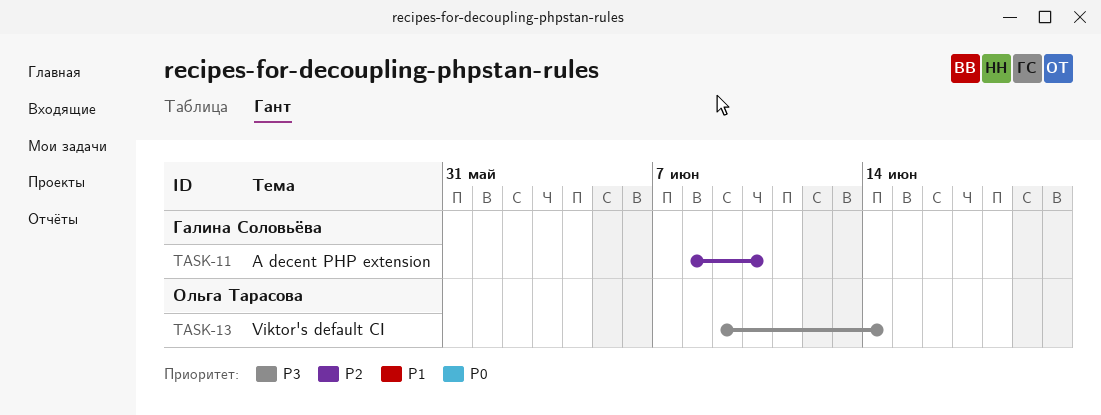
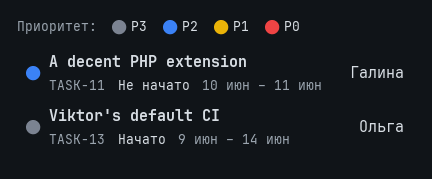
TASK-11, start: Jun 8 -> Jun 10
TASK-11, due: Jun 10 -> Jun 11

